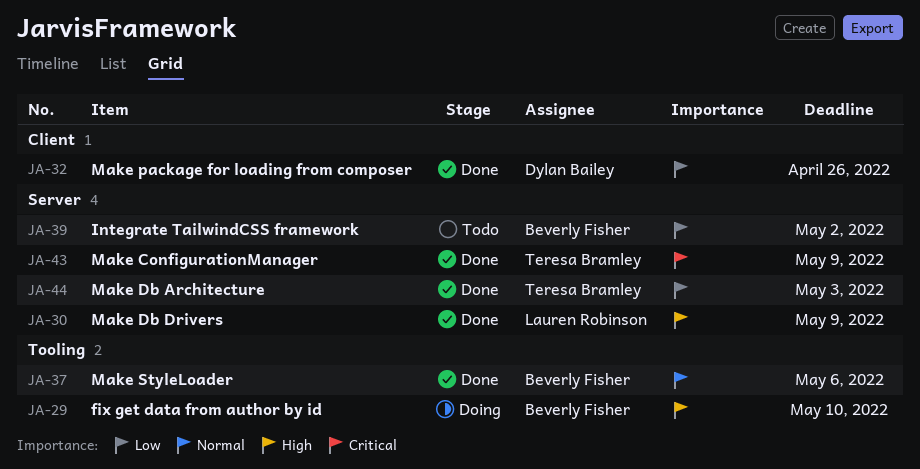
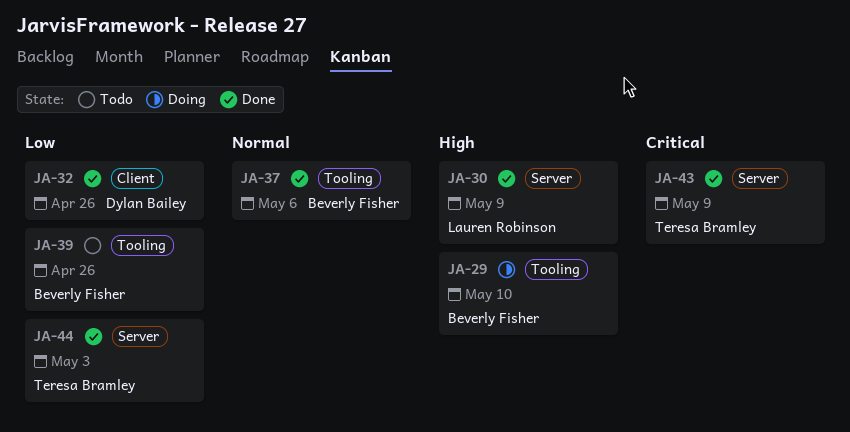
JA-39, label: Server -> Tooling
JA-39, due: May 2 -> Apr 26

